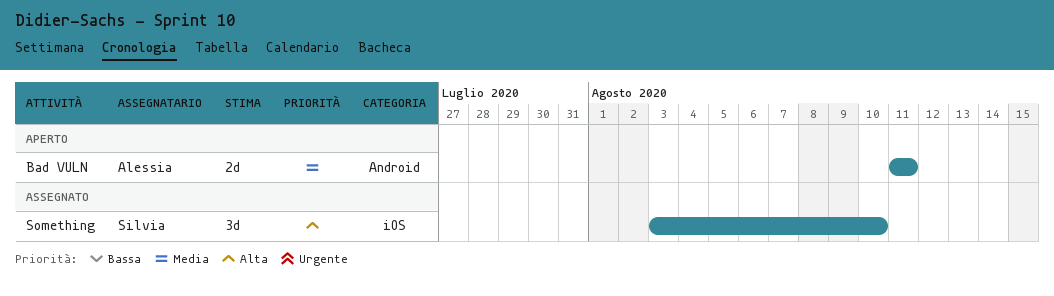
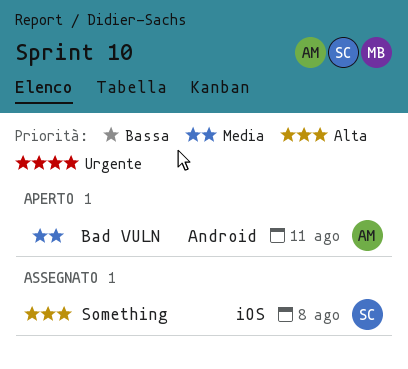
Something, due: Aug 10 -> Aug 8

